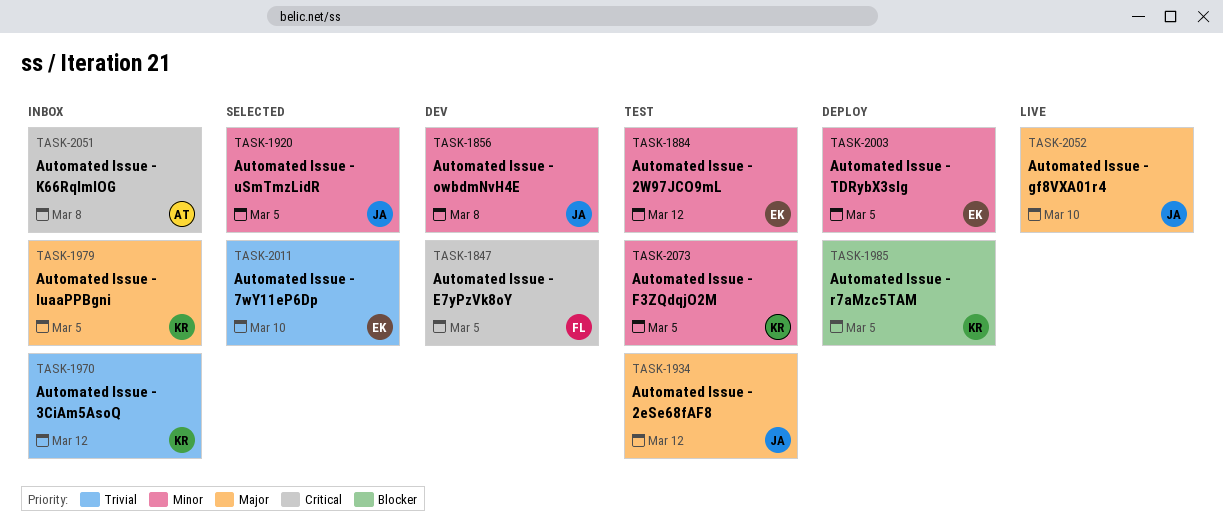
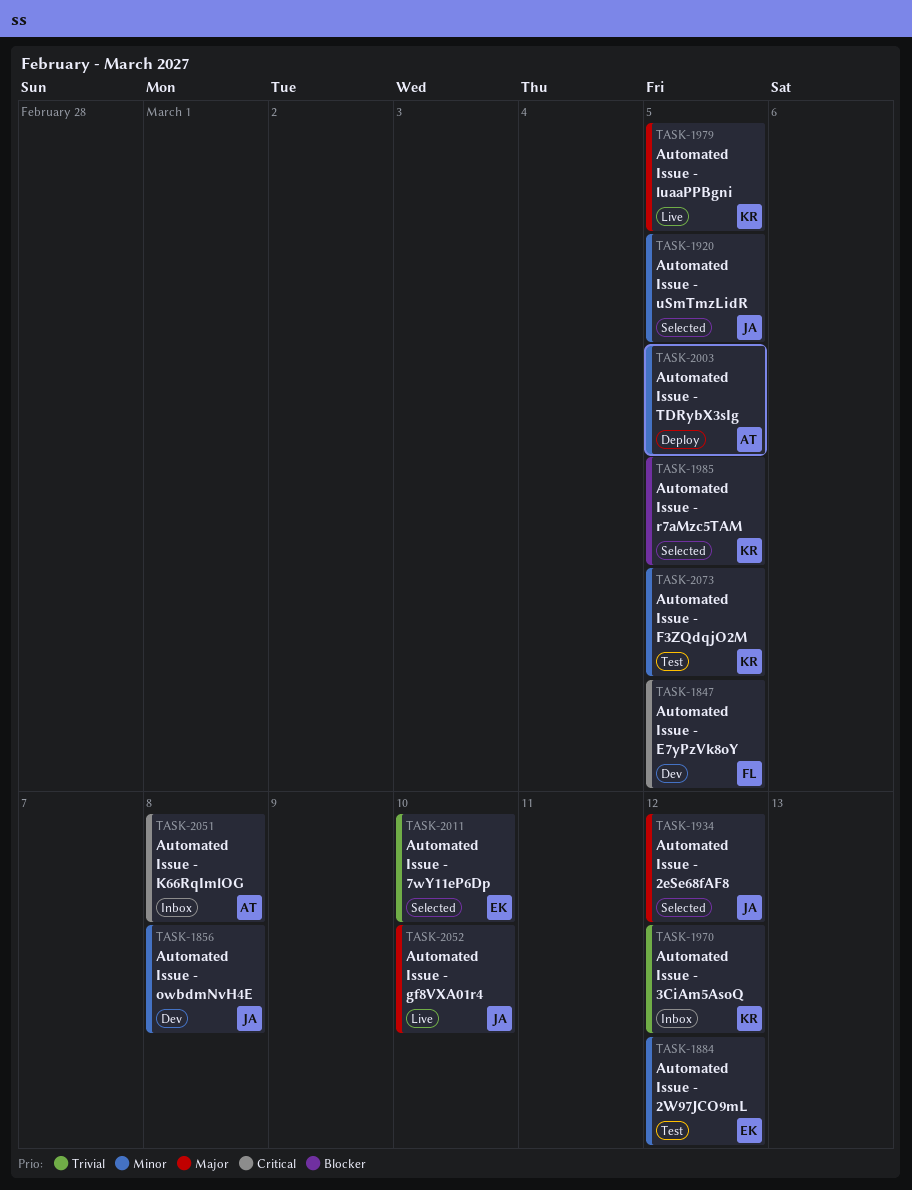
TASK-1934, status: Test -> Selected
TASK-1979, status: Inbox -> Live
TASK-1985, status: Deploy -> Selected
TASK-2003, owner: EK -> AT

